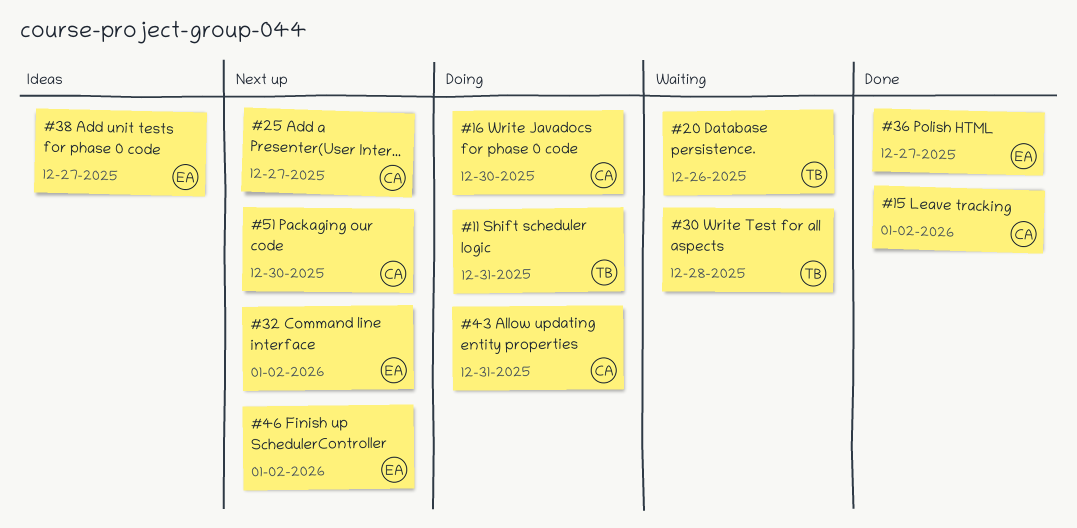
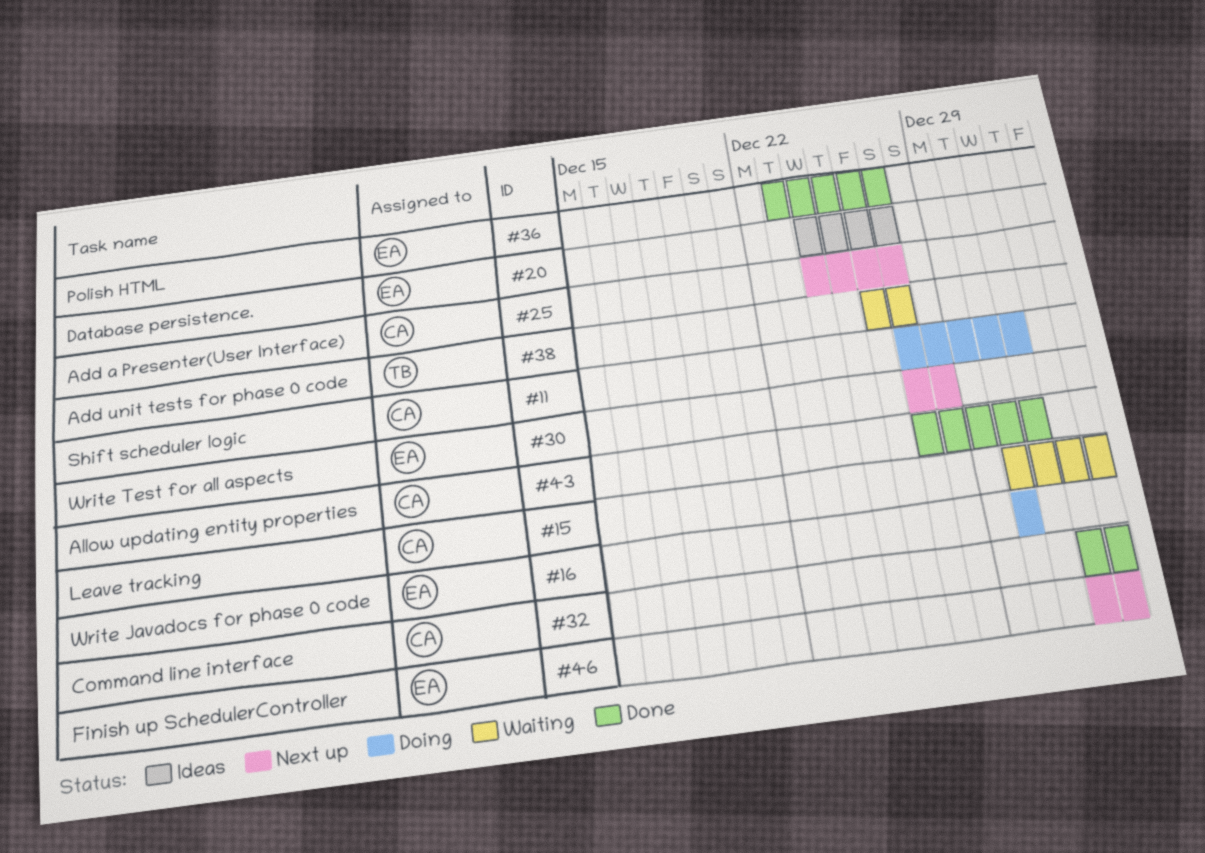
#11, owner: TB -> CA
#15, status: Done -> Waiting
#16, owner: CA -> EA
#20, status: Waiting -> Ideas
#20, owner: TB -> EA
#20, due: Dec 26 -> Dec 27
#30, status: Waiting -> Next up
#30, owner: TB -> EA
#32, status: Next up -> Done
#32, owner: EA -> CA
#38, status: Ideas -> Waiting
#38, owner: EA -> TB
#43, status: Doing -> Done
#51: present -> none

